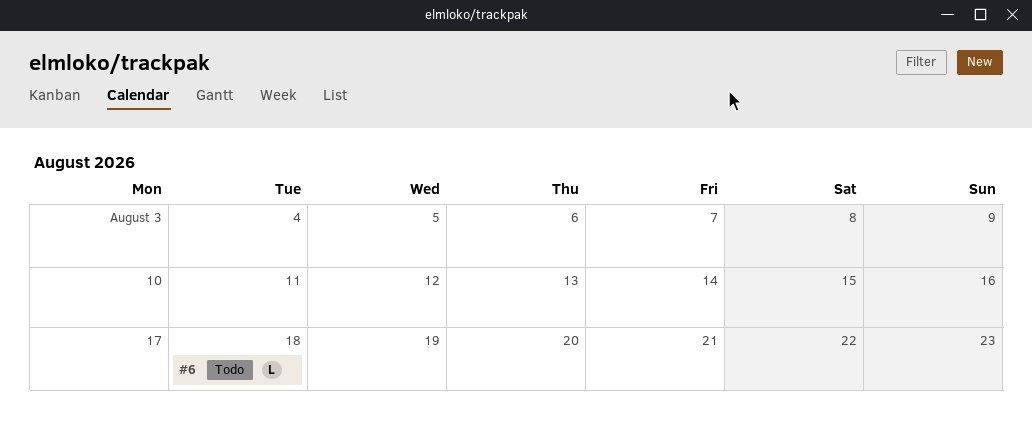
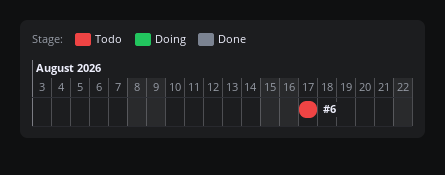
#6, due: Aug 18 -> Aug 17

